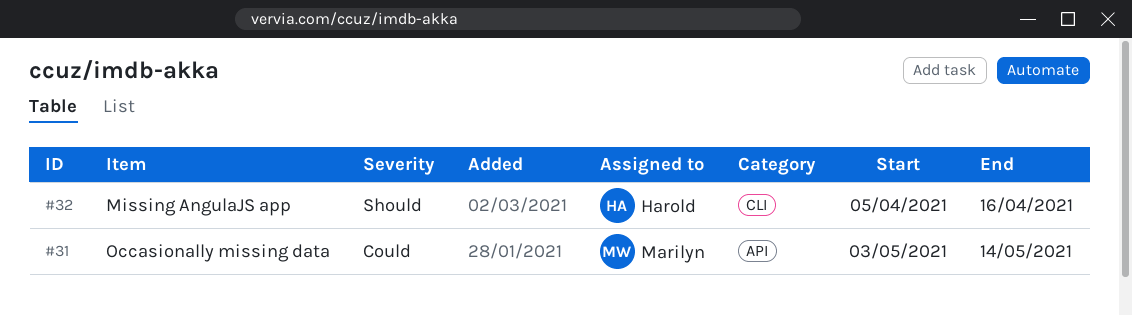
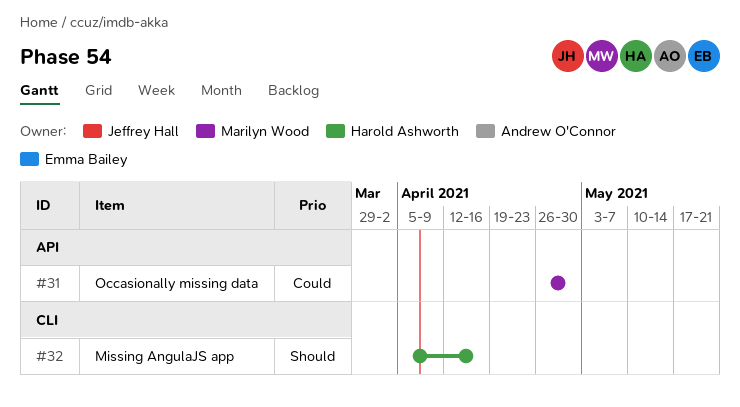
#31, start: May 3 -> Apr 26
#31, due: May 14 -> Apr 30

